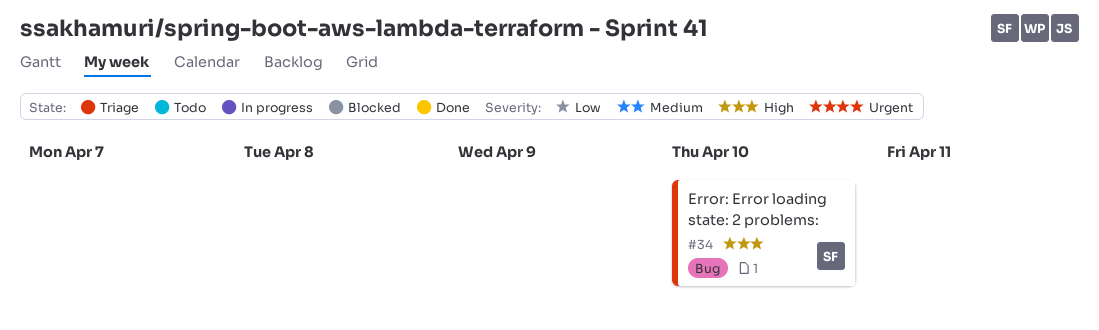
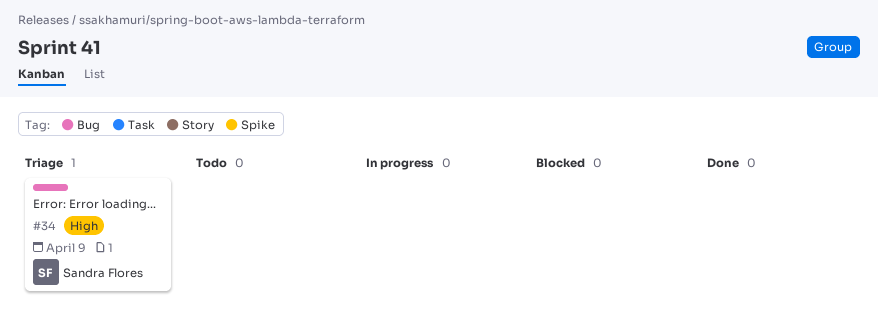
#34, due: Apr 10 -> Apr 9

